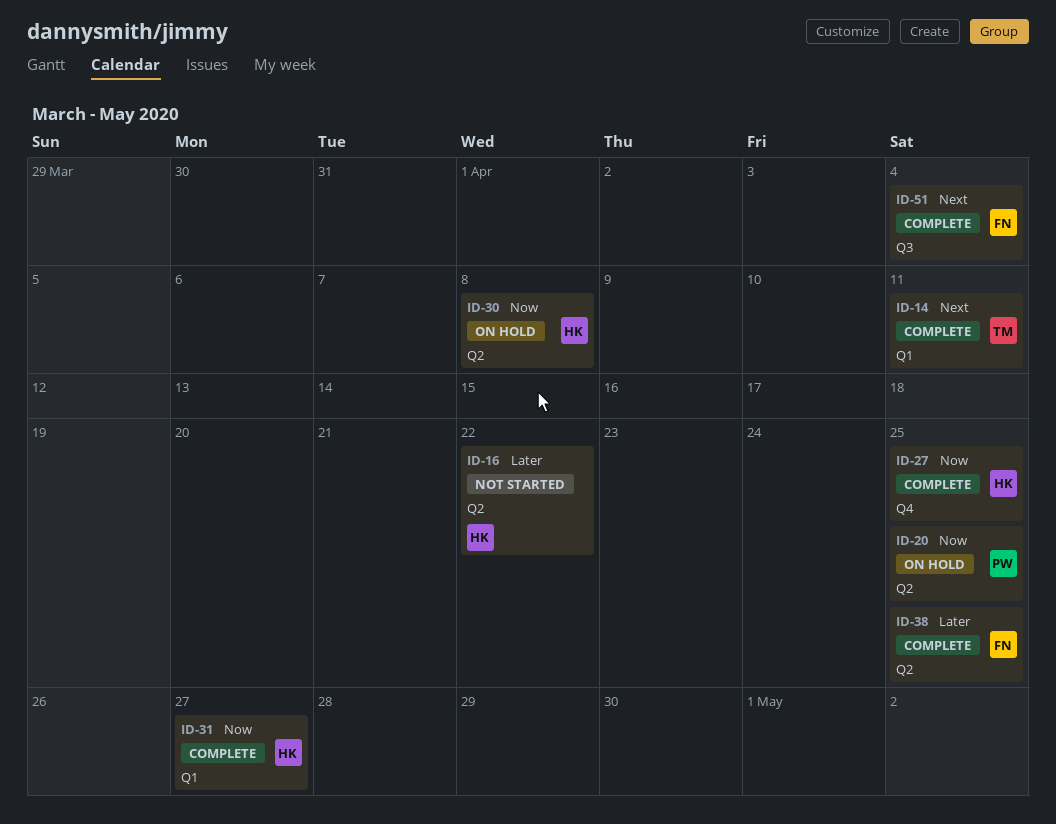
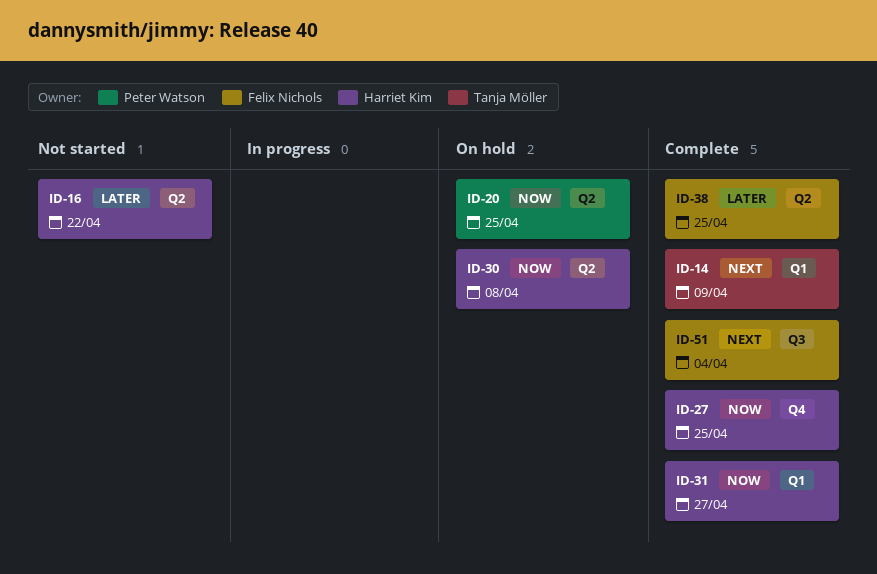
ID-14, due: Apr 11 -> Apr 9

